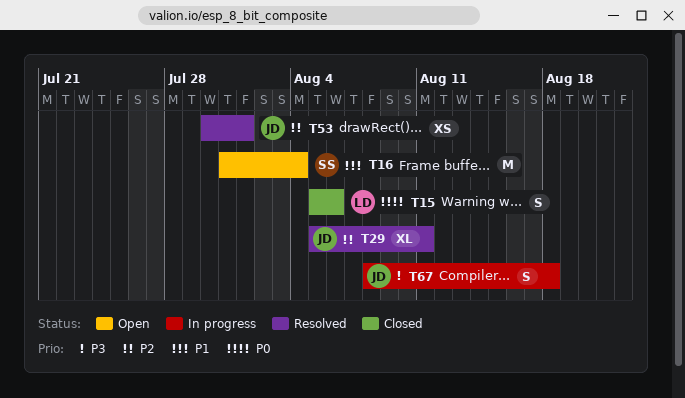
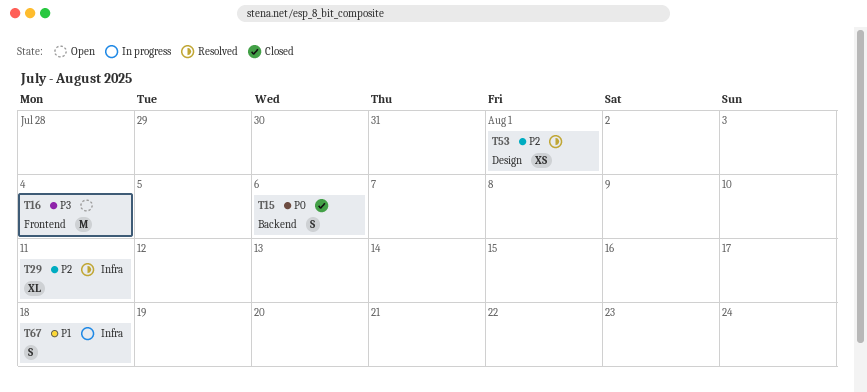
T16, priority: P1 -> P3
T67, priority: P3 -> P1

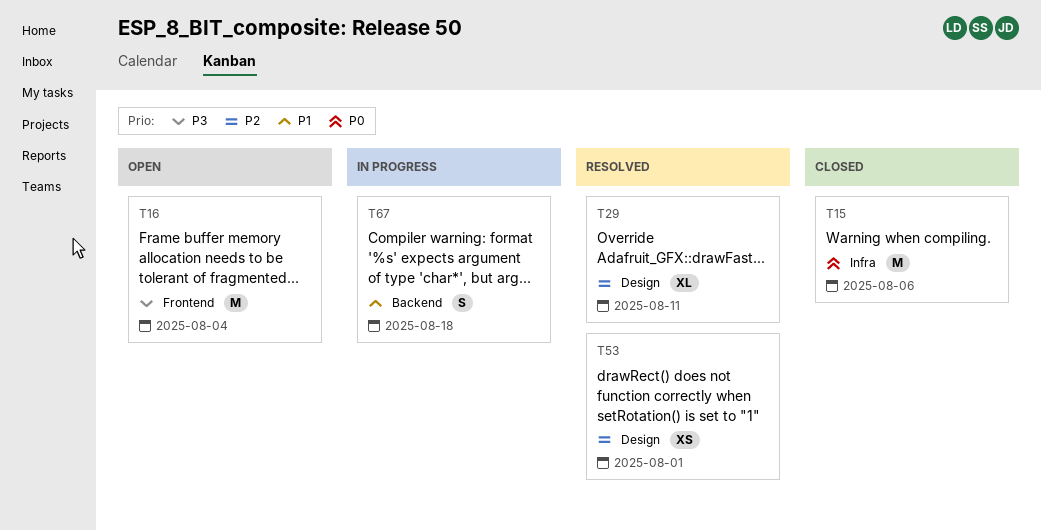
T15, label: Backend -> Infra
T15, estimate: S -> M
T29, label: Infra -> Design
T67, label: Infra -> Backend

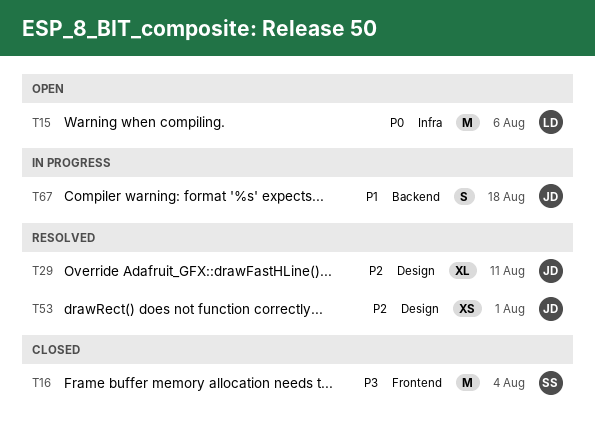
T15, status: Closed -> Open
T16, status: Open -> Closed

